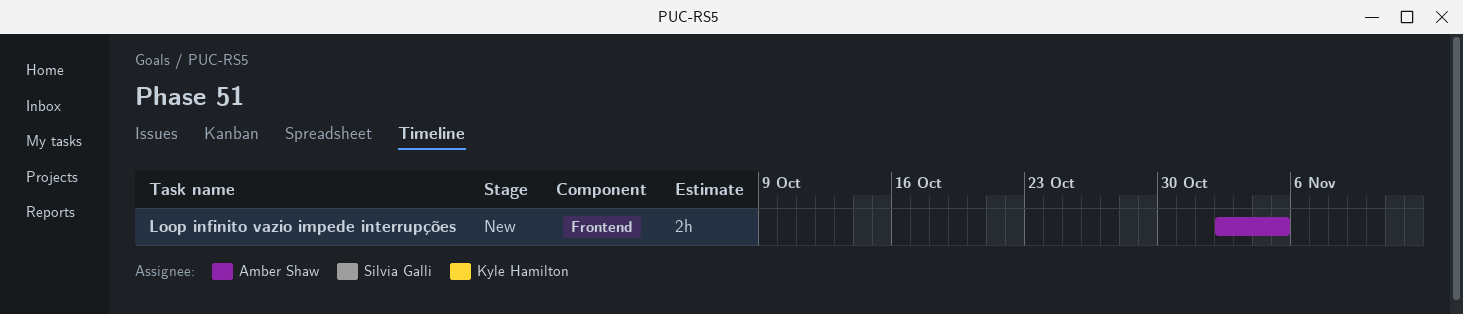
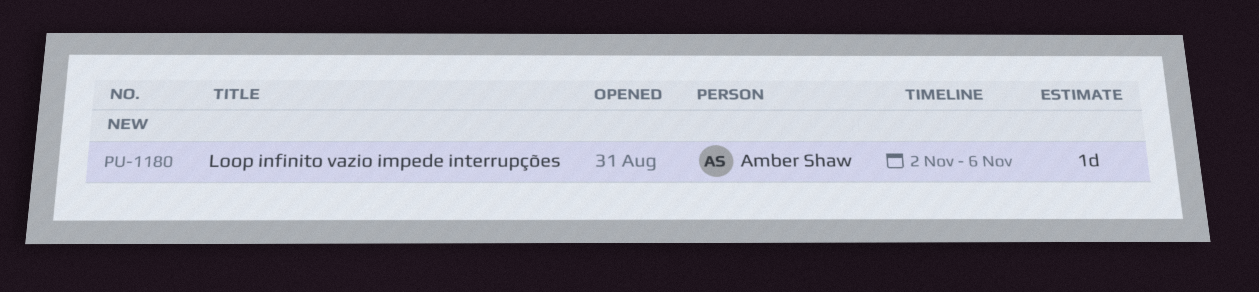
Loop infinito vazio impede interrupções, estimate: 2h -> 1d
Loop infinito vazio impede interrupções, due: Nov 5 -> Nov 6

